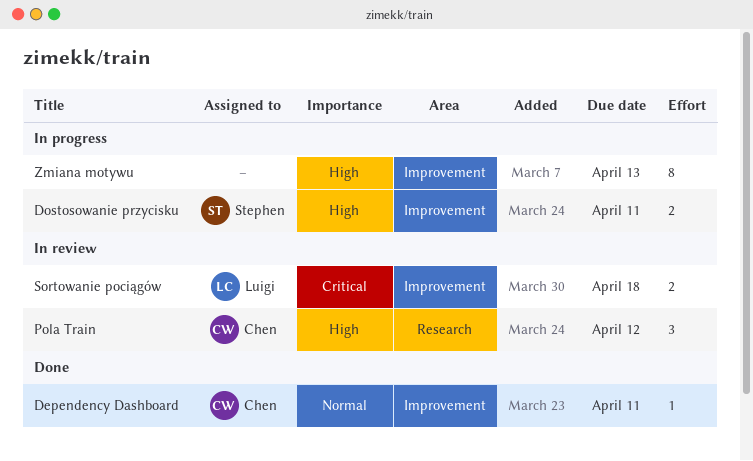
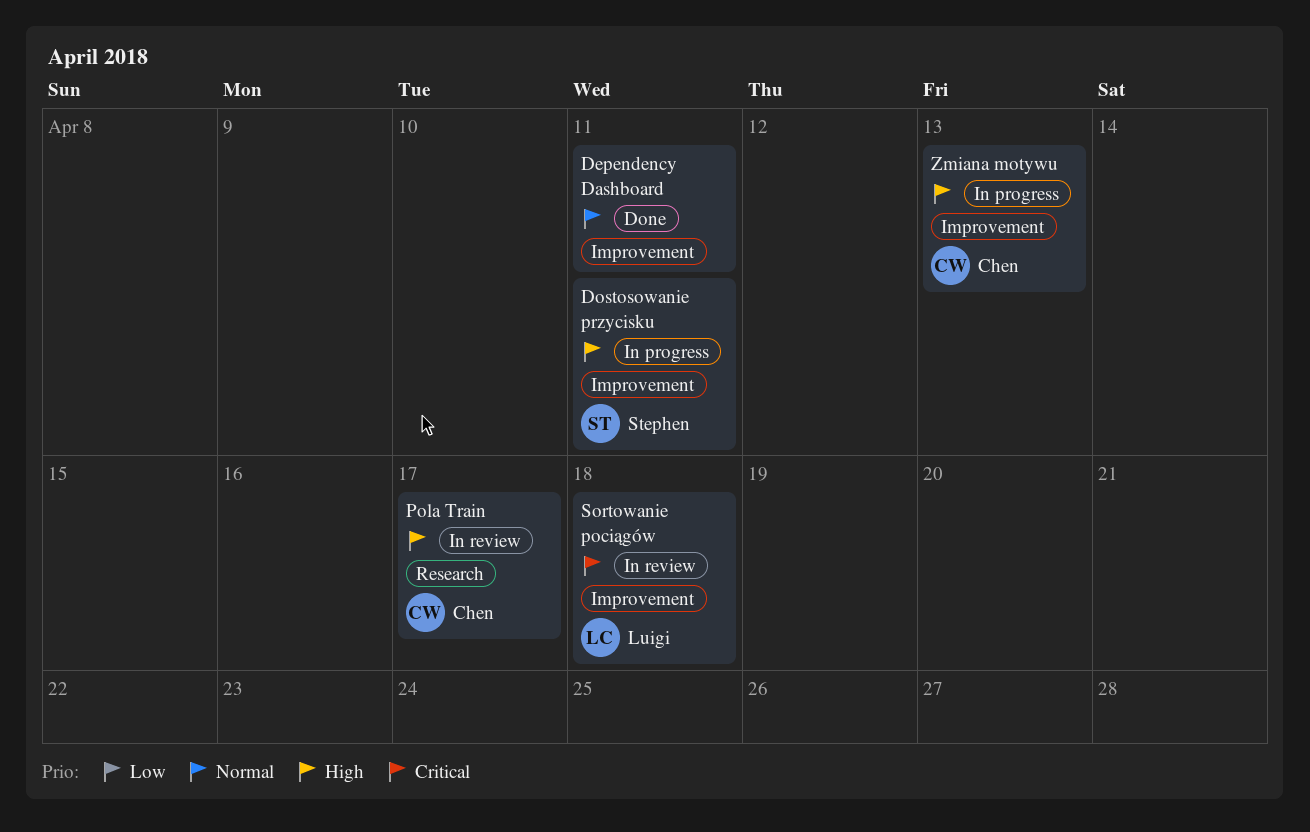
Dependency Dashboard, owner: Chen -> none
Pola Train, due: Apr 12 -> Apr 17
Zmiana motywu, owner: none -> Chen

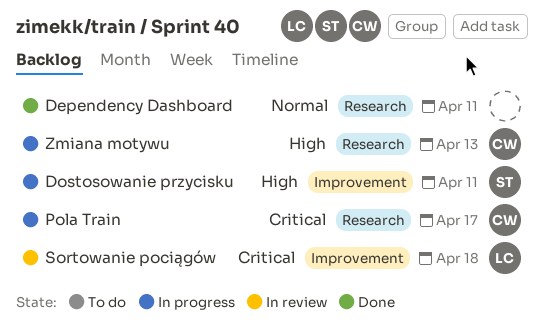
Dependency Dashboard, label: Improvement -> Research
Pola Train, status: In review -> In progress
Pola Train, priority: High -> Critical
Zmiana motywu, label: Improvement -> Research

